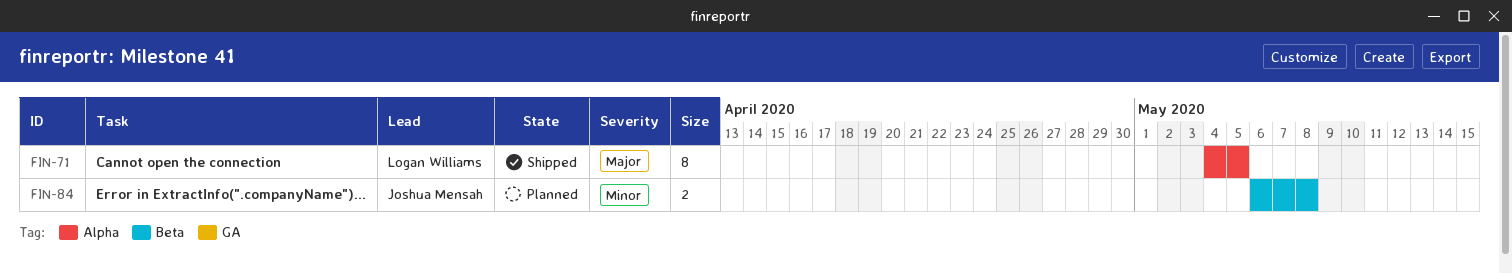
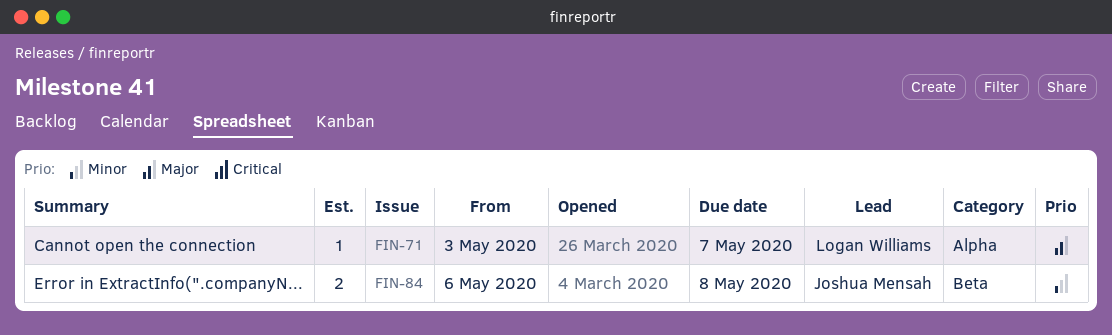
FIN-71, estimate: 8 -> 1
FIN-71, start: May 4 -> May 3
FIN-71, due: May 5 -> May 7

